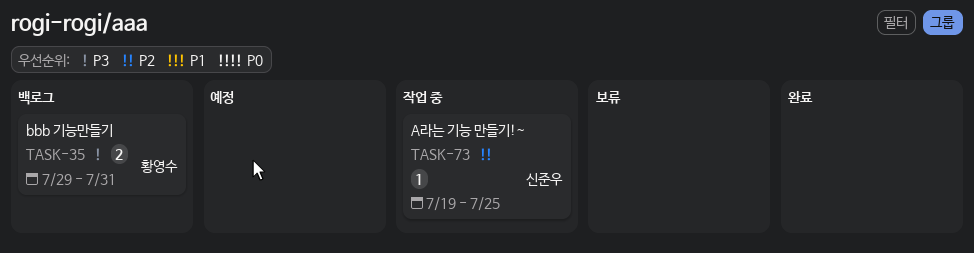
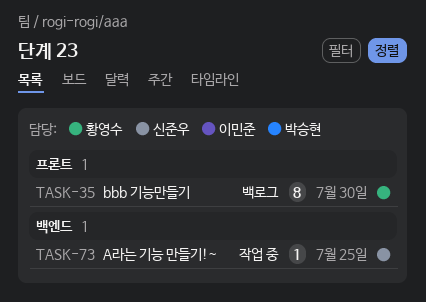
TASK-35, estimate: 2 -> 8
TASK-35, due: Jul 31 -> Jul 30

